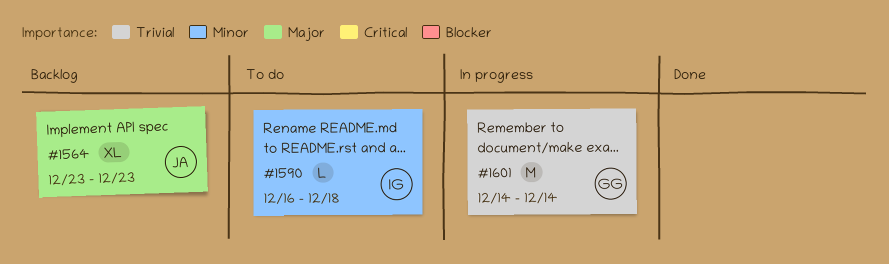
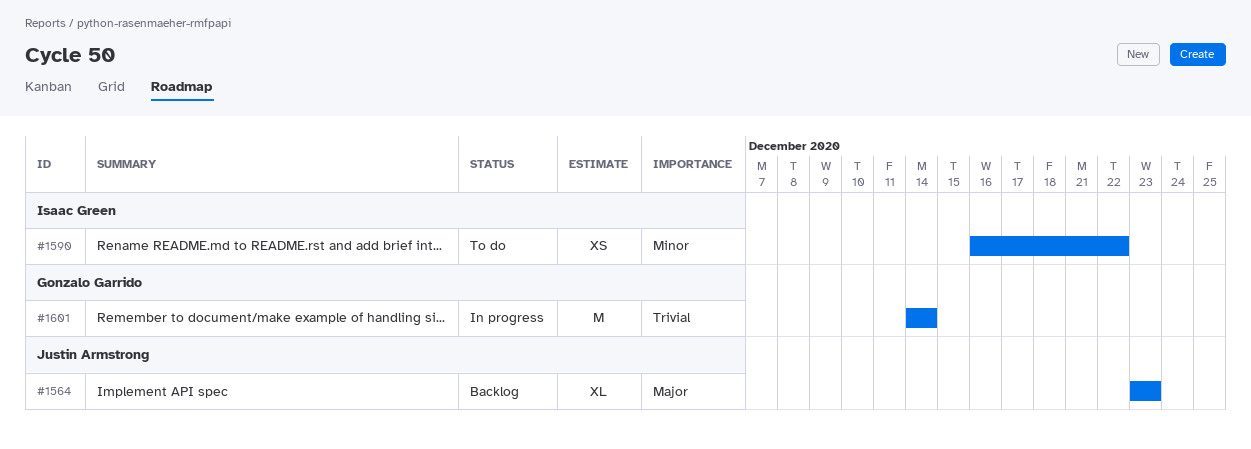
#1590, estimate: L -> XS
#1590, due: Dec 18 -> Dec 22

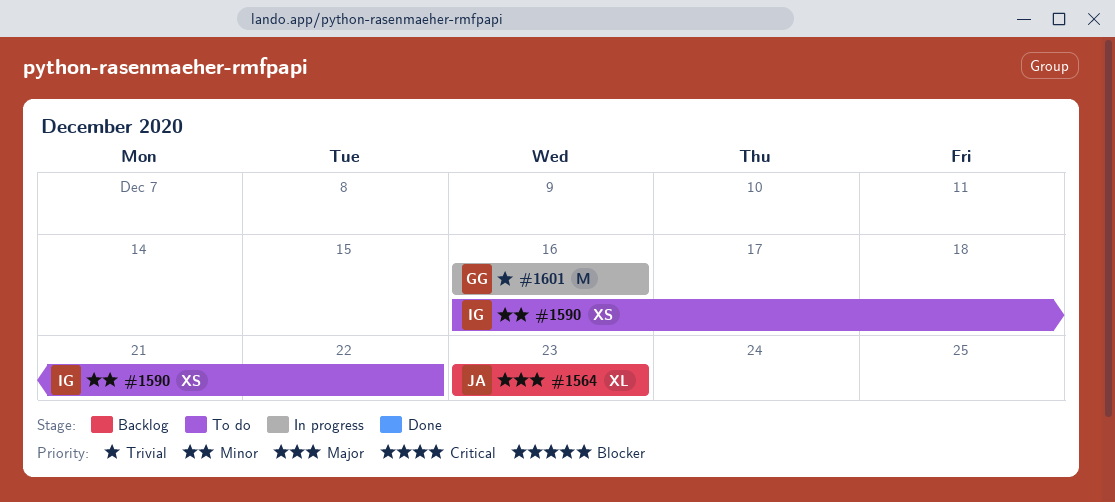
#1601, start: Dec 14 -> Dec 16
#1601, due: Dec 14 -> Dec 16

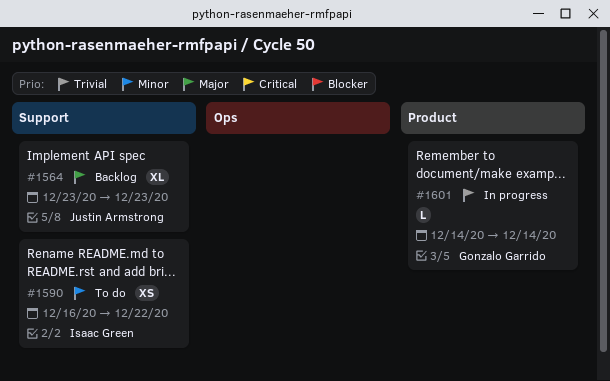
#1601, estimate: M -> L
#1601, start: Dec 16 -> Dec 14
#1601, due: Dec 16 -> Dec 14

